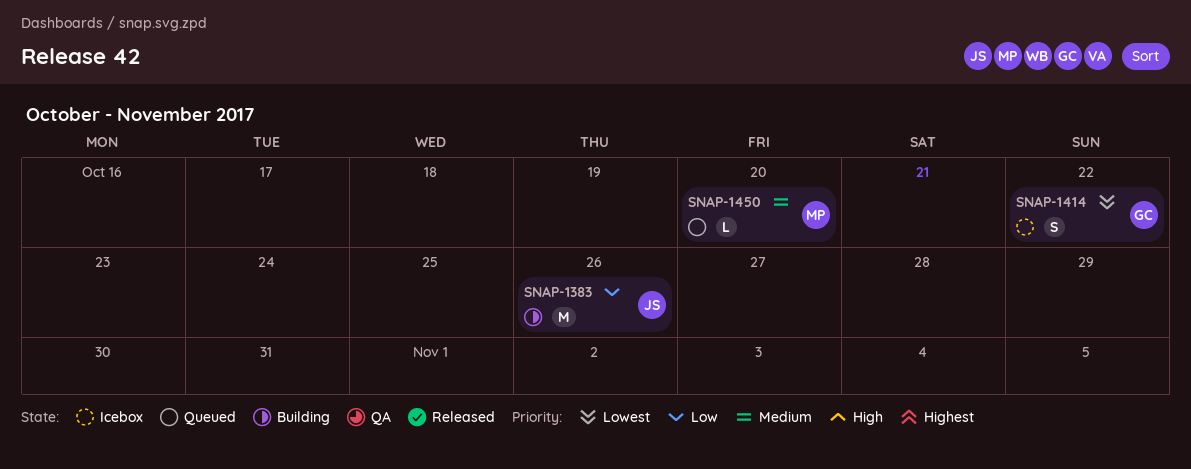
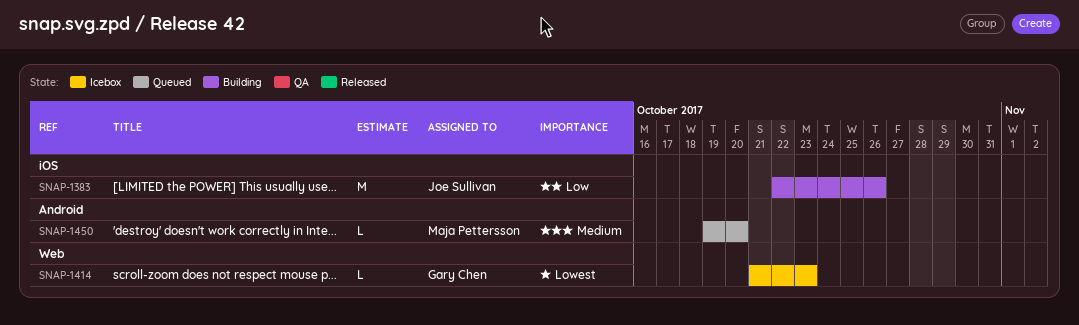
SNAP-1414, estimate: S -> L
SNAP-1414, due: Oct 22 -> Oct 23

